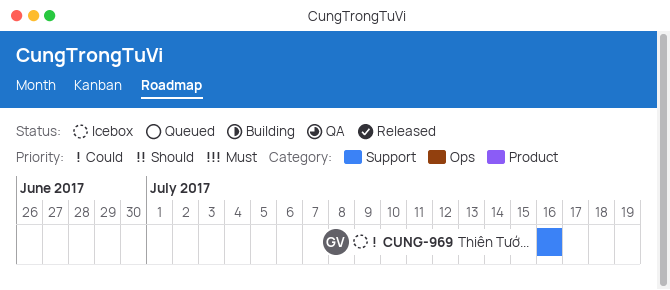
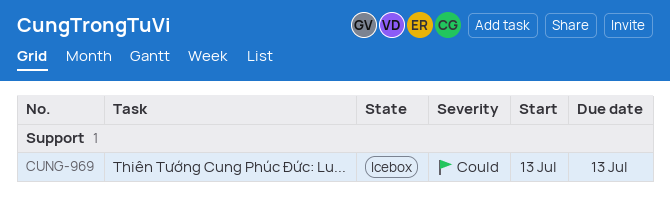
CUNG-969, start: Jul 16 -> Jul 13
CUNG-969, due: Jul 16 -> Jul 13

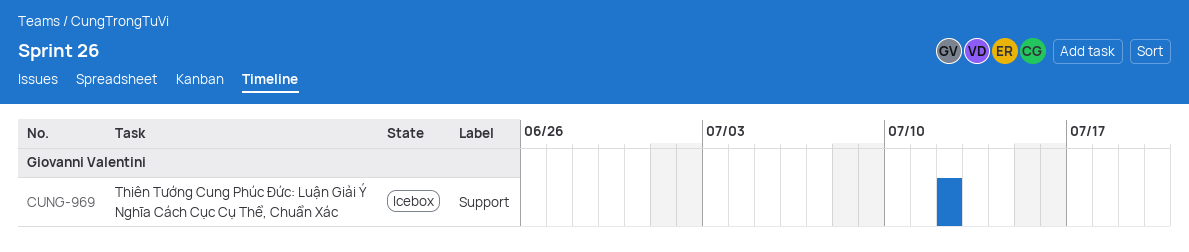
CUNG-969, start: Jul 13 -> Jul 12
CUNG-969, due: Jul 13 -> Jul 12

